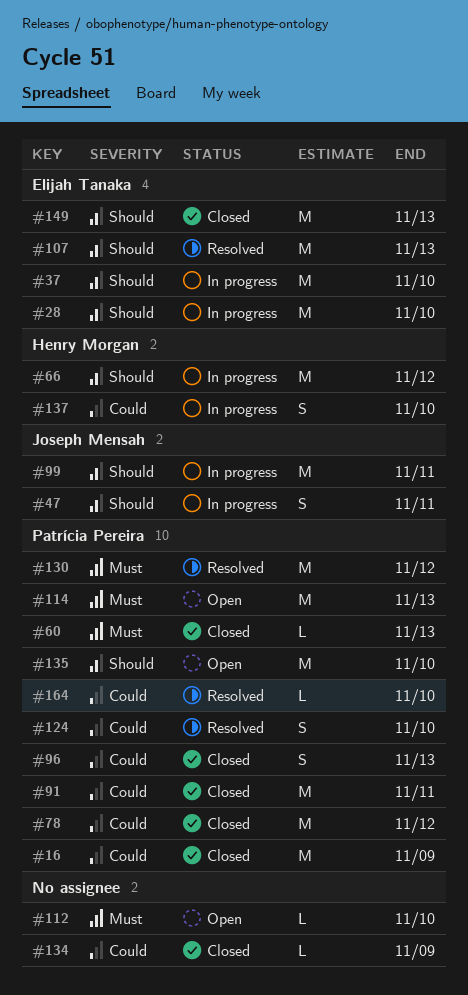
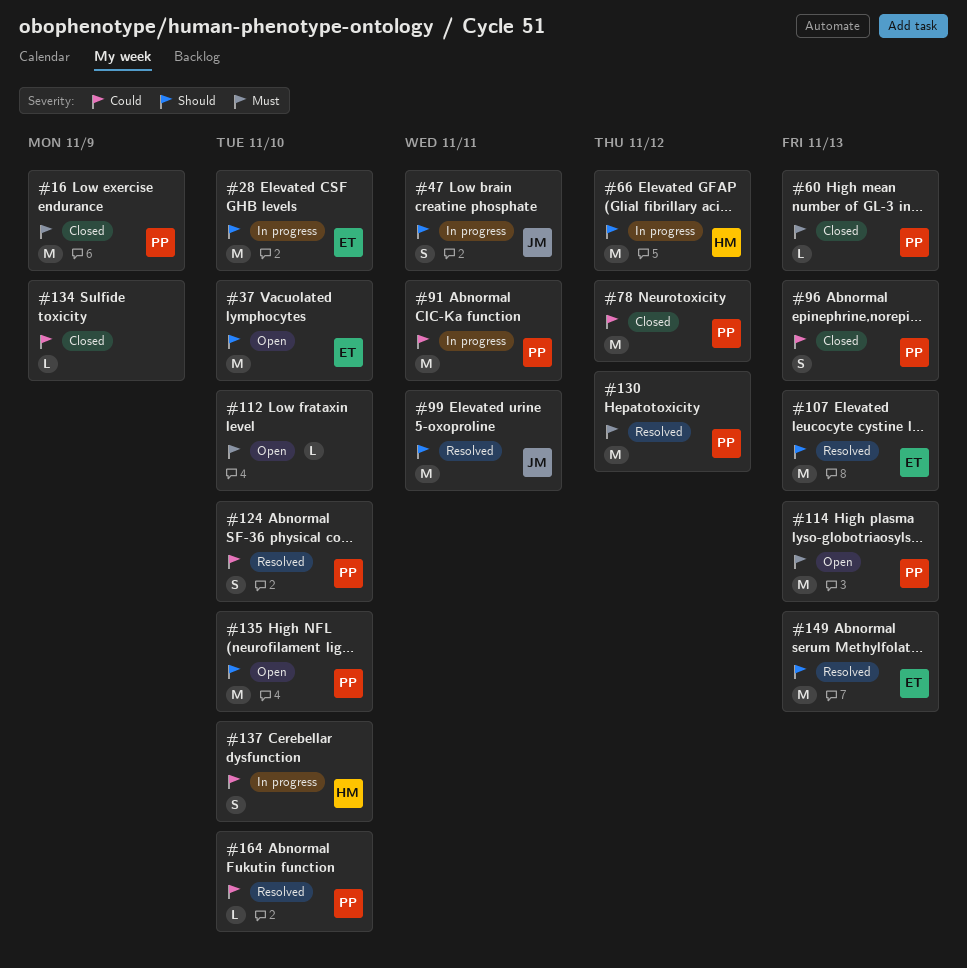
#16, priority: Could -> Must
#37, status: In progress -> Open
#91, status: Closed -> In progress
#99, status: In progress -> Resolved
#149, status: Closed -> Resolved

